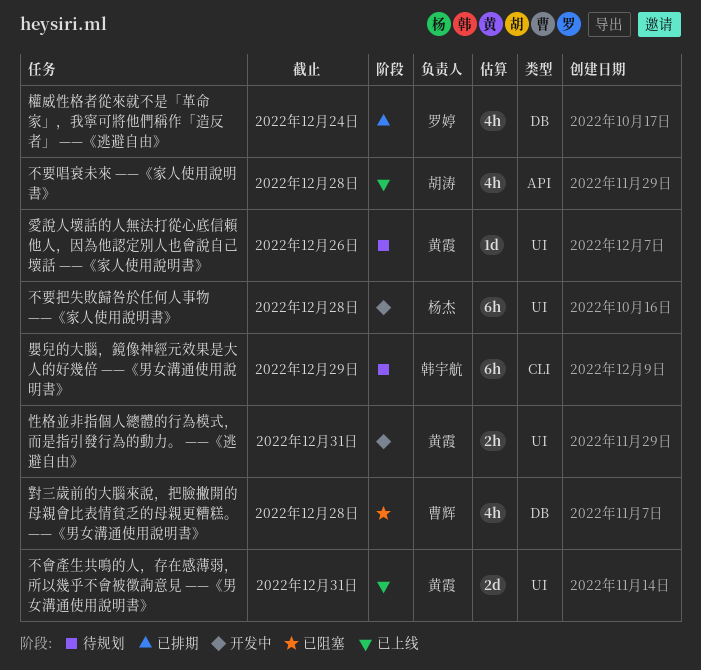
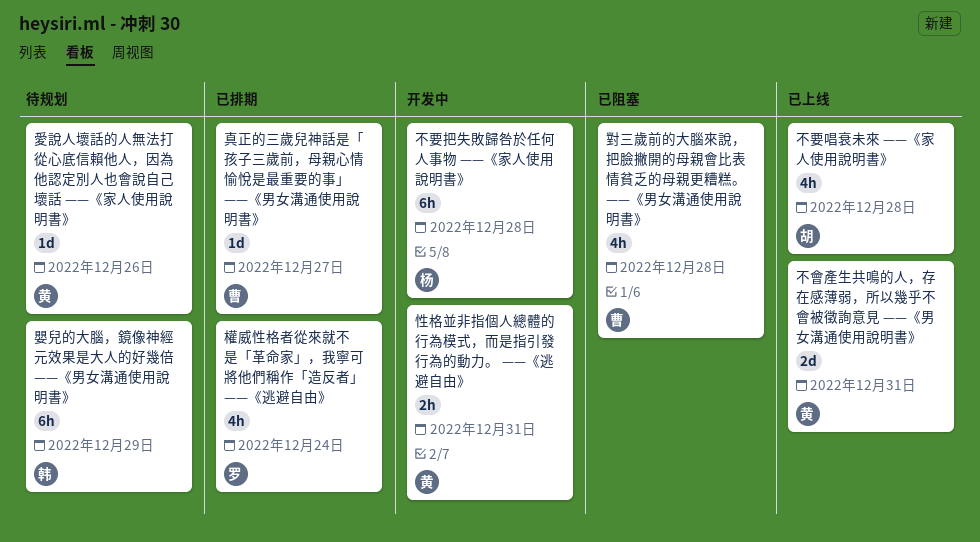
真正的三歲兒神話是「孩子三歲前，母親心情愉悅是最重要的事」 ——《男女溝通使用說明書》: none -> present

